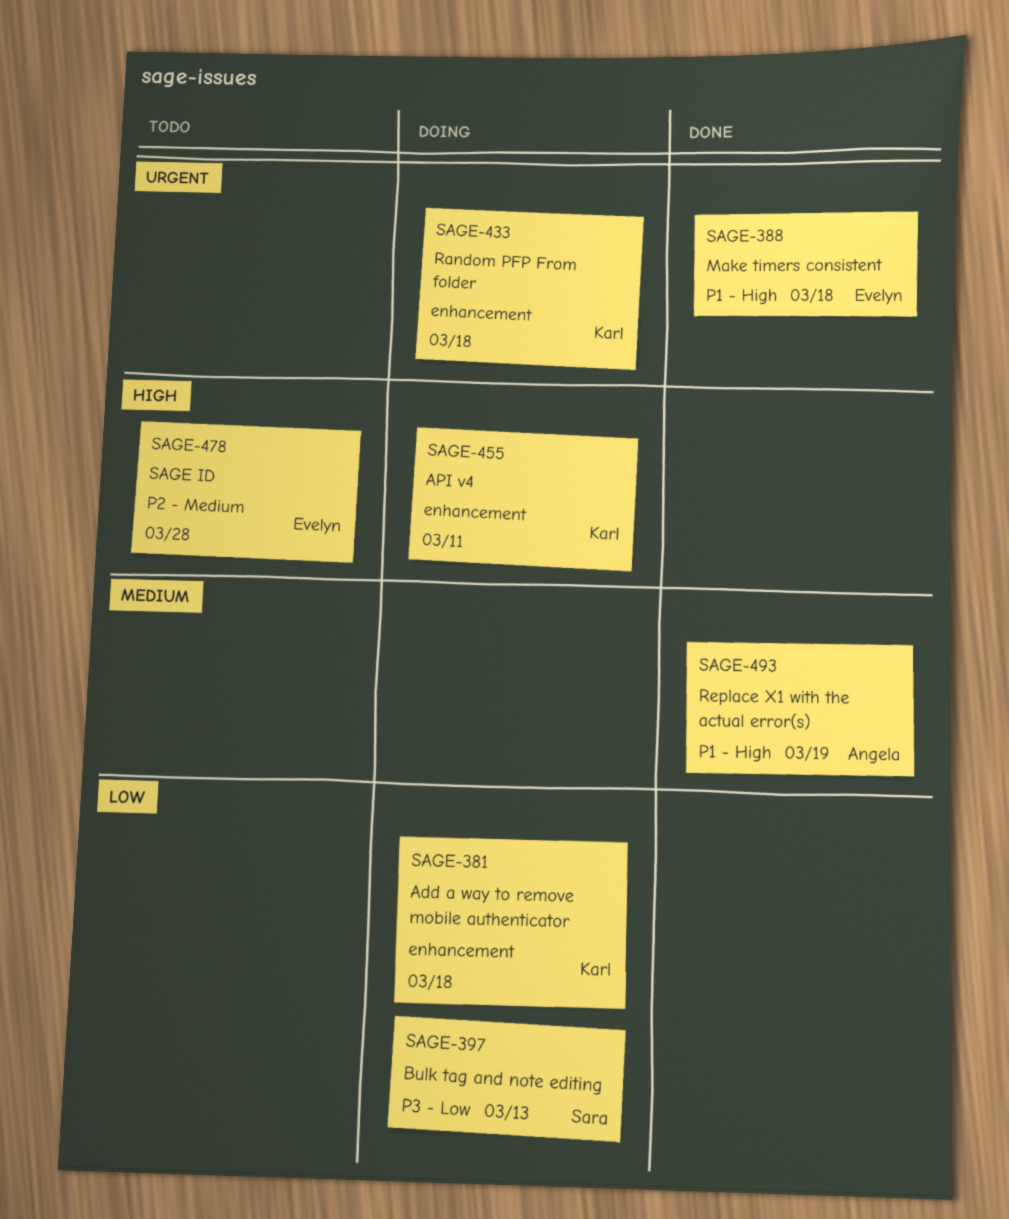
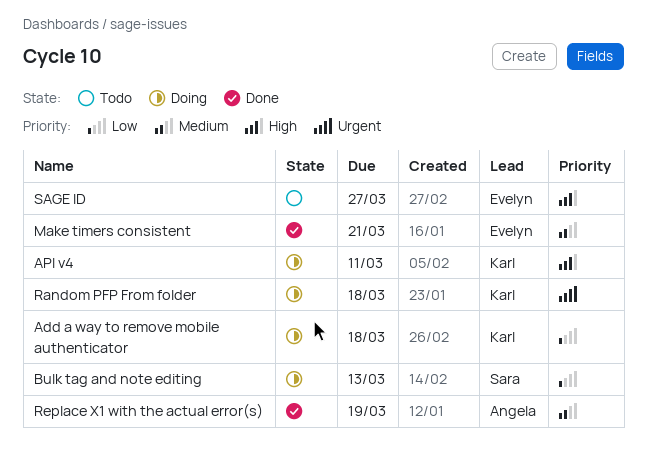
Make timers consistent, priority: Urgent -> Medium
Make timers consistent, due: Mar 18 -> Mar 21
SAGE ID, due: Mar 28 -> Mar 27

